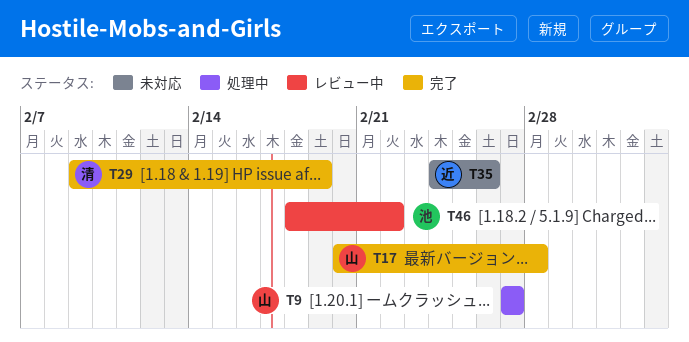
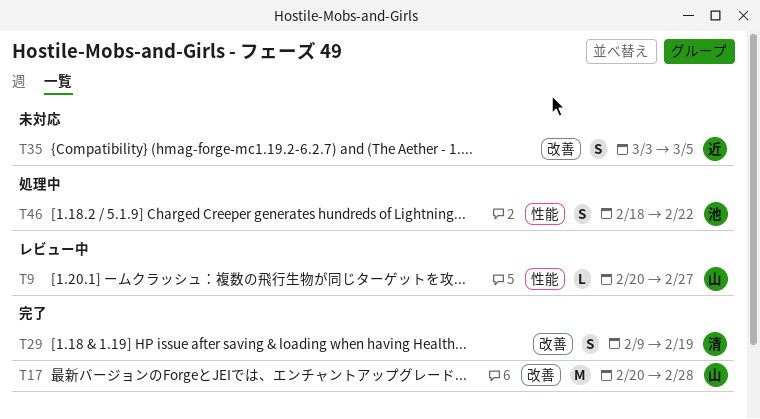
T9, status: 処理中 -> レビュー中
T9, start: Feb 27 -> Feb 20
T35, start: Feb 24 -> Mar 3
T35, due: Feb 26 -> Mar 5
T46, status: レビュー中 -> 処理中

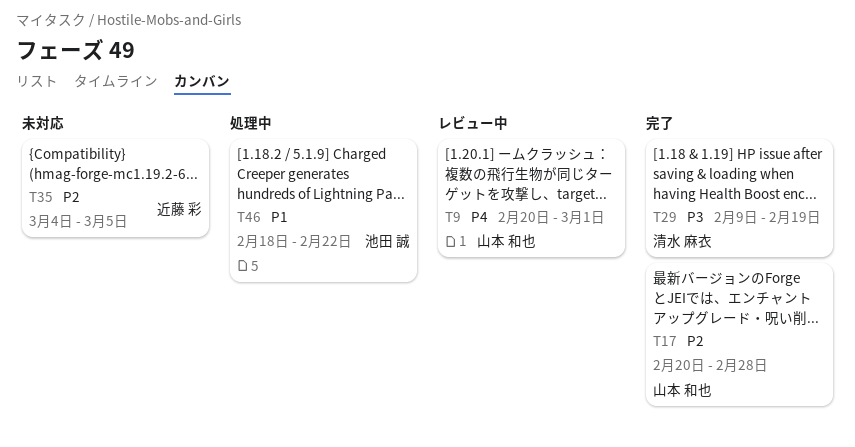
T9, due: Feb 27 -> Mar 1
T35, start: Mar 3 -> Mar 4

